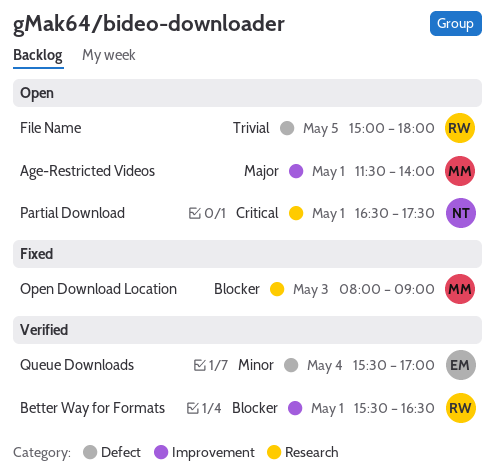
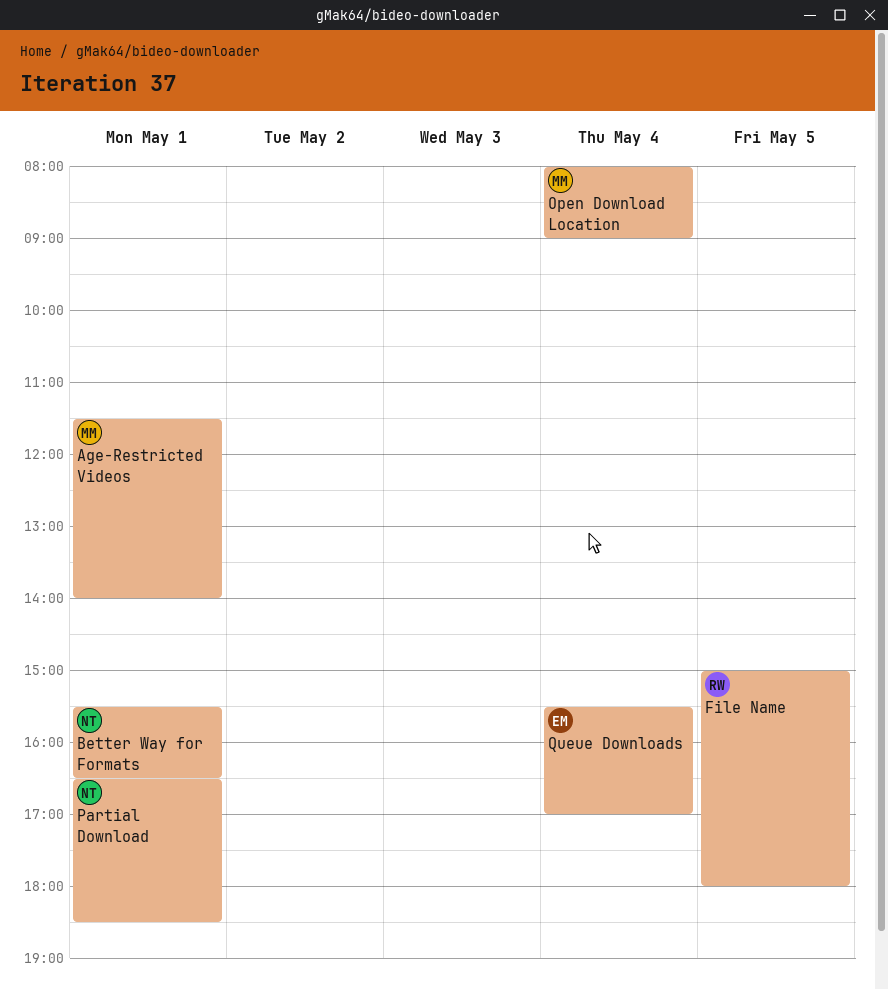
Better Way for Formats, owner: RW -> NT
Open Download Location, day: May 3 -> May 4
Partial Download, ends: 17:30 -> 18:30

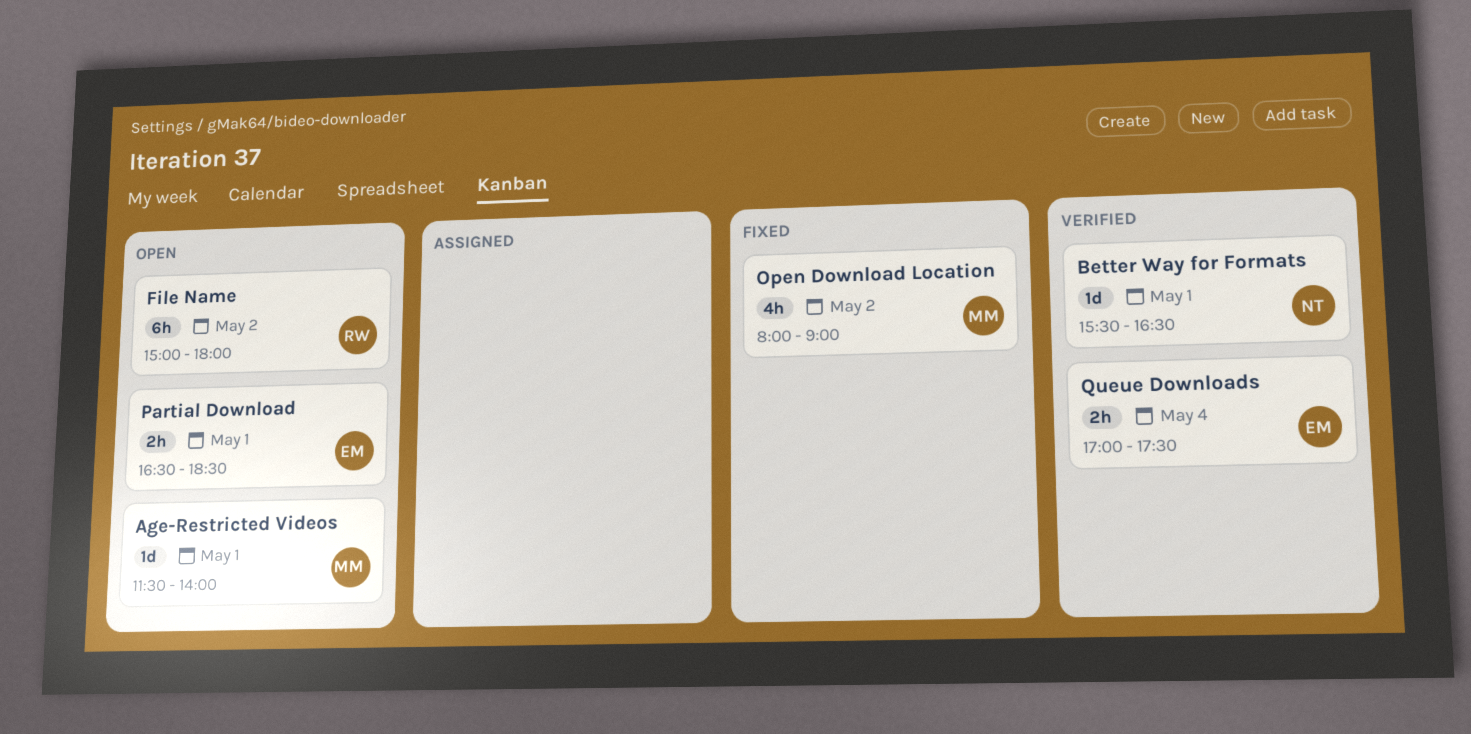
File Name, day: May 5 -> May 2
Open Download Location, day: May 4 -> May 2
Partial Download, owner: NT -> EM
Queue Downloads, begins: 15:30 -> 17:00
Queue Downloads, ends: 17:00 -> 17:30

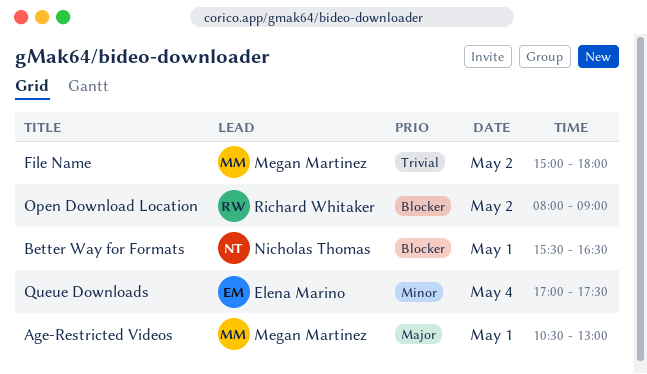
Age-Restricted Videos, begins: 11:30 -> 10:30
Age-Restricted Videos, ends: 14:00 -> 13:00
File Name, owner: Richard Whitaker -> Megan Martinez
Open Download Location, owner: Megan Martinez -> Richard Whitaker
Partial Download: present -> none

